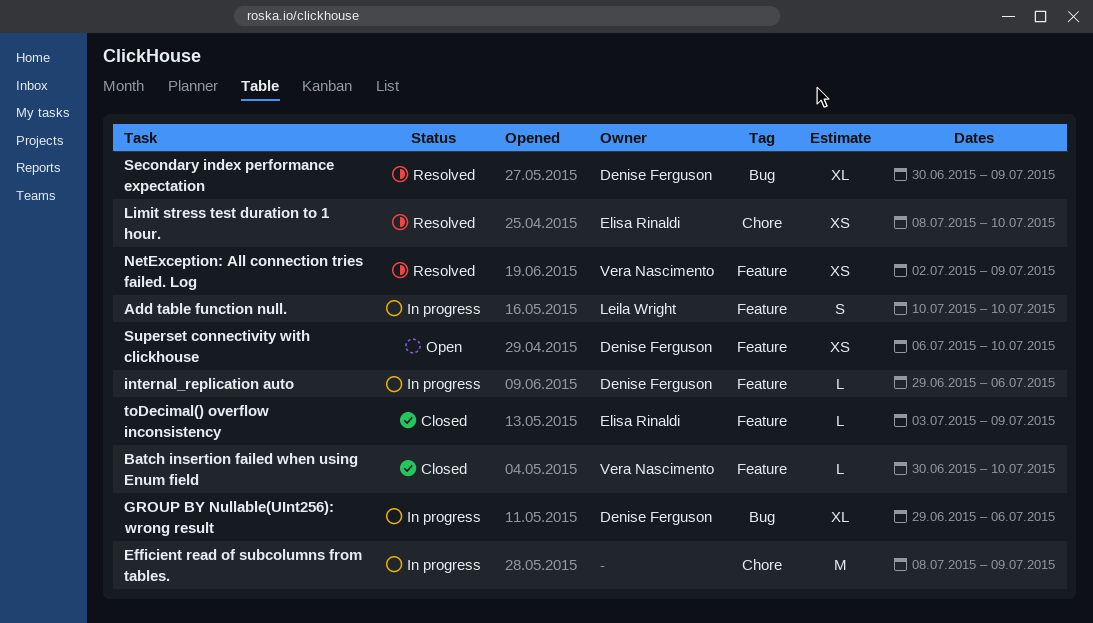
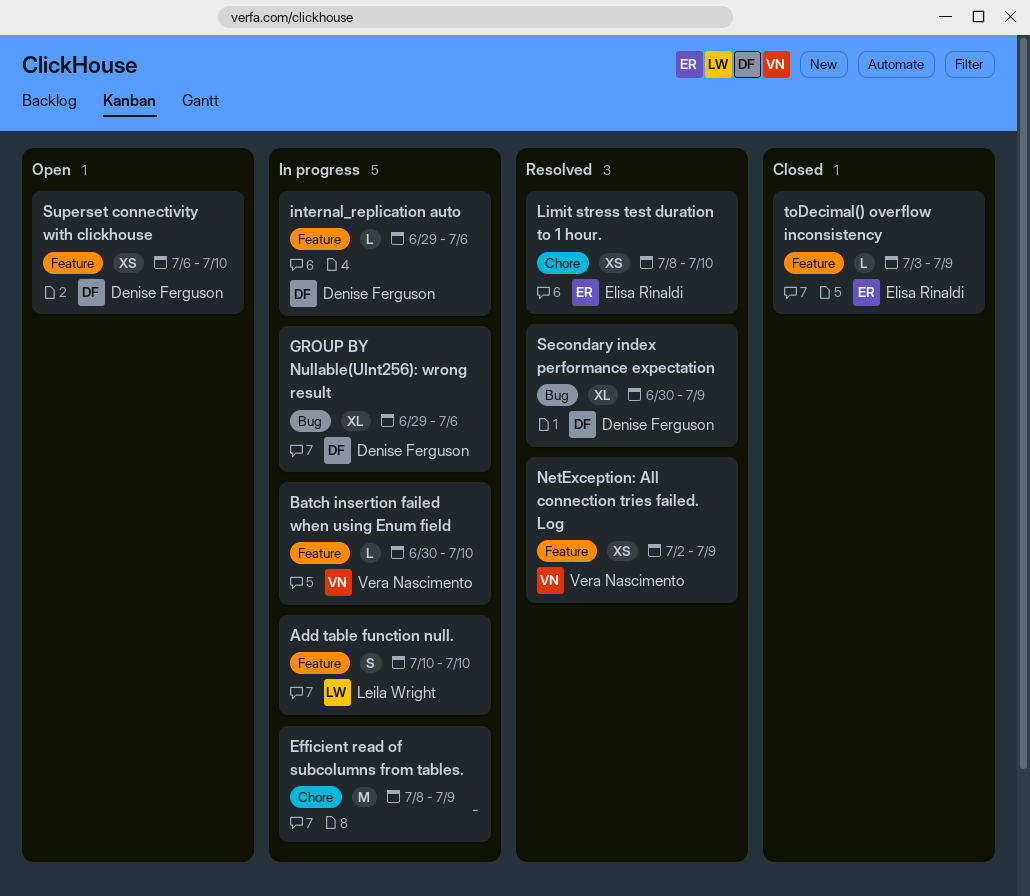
Batch insertion failed when using Enum field, status: Closed -> In progress

